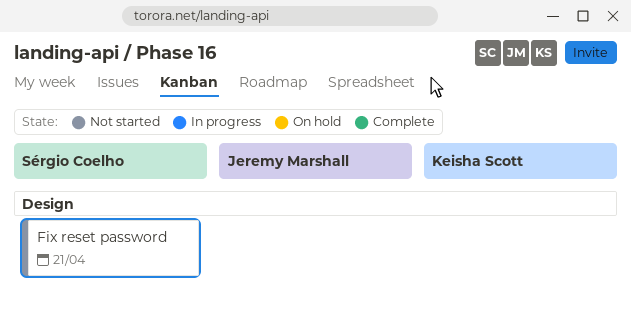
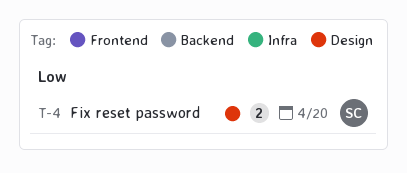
Fix reset password, due: Apr 21 -> Apr 20

